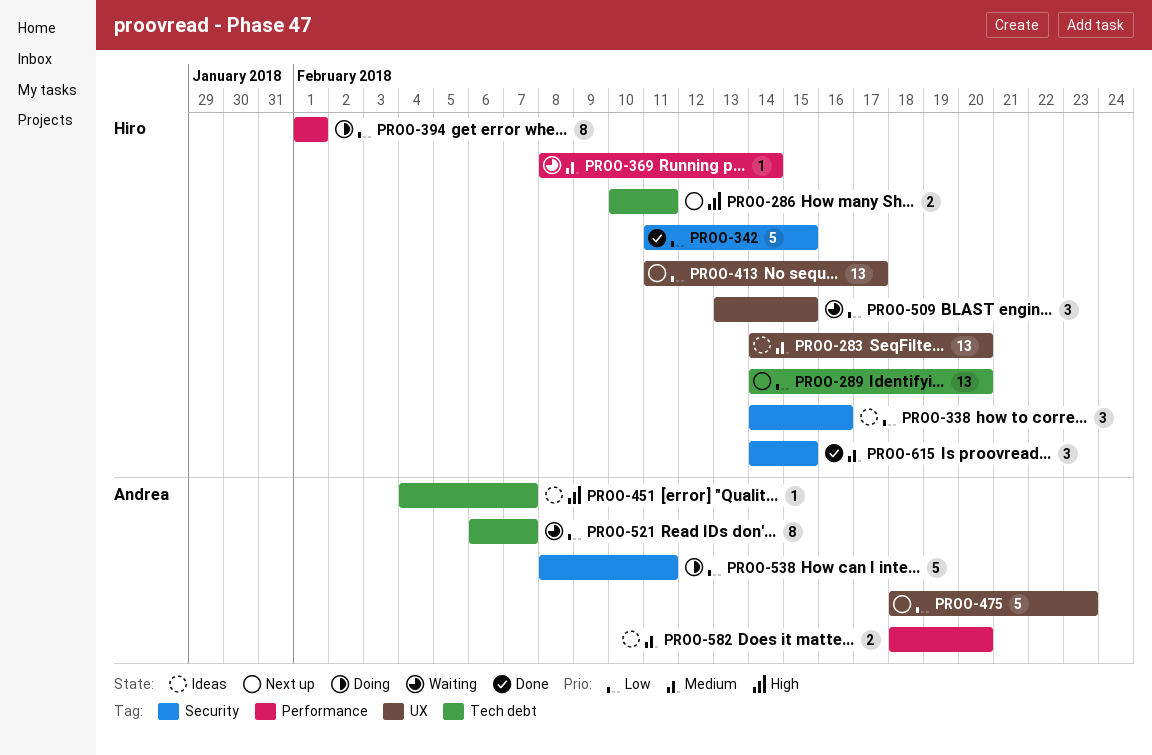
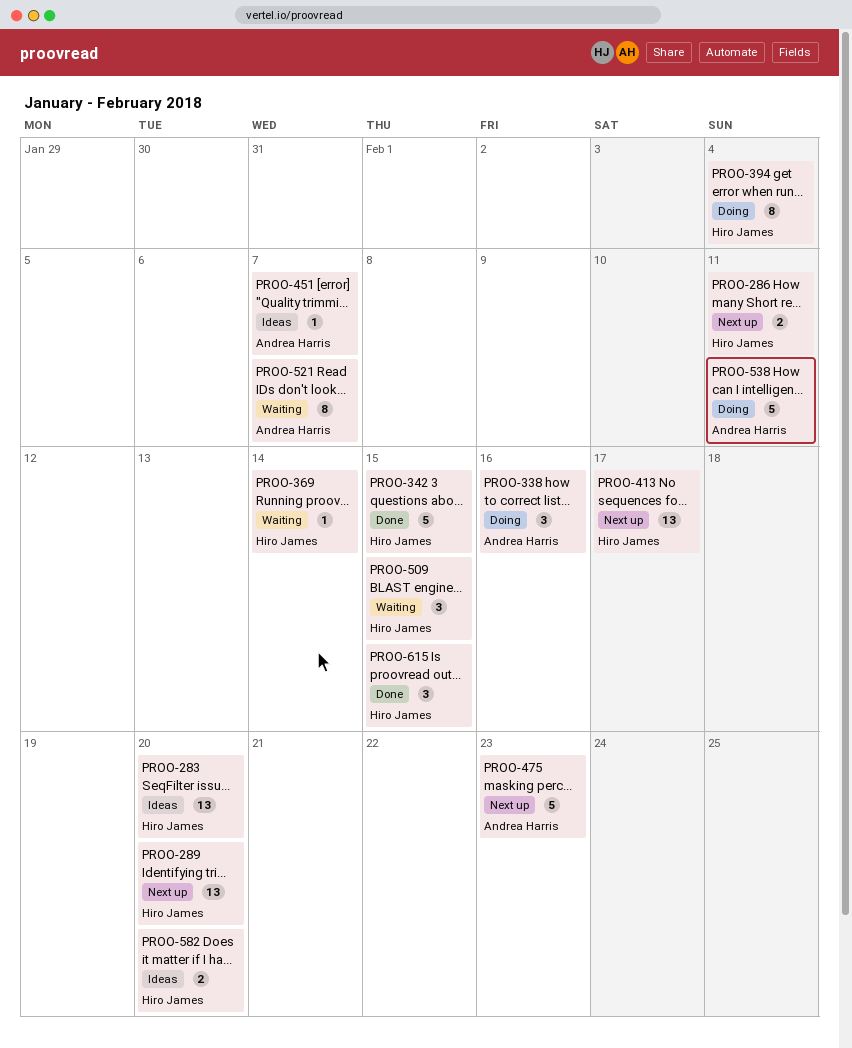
PROO-338, status: Ideas -> Doing
PROO-338, owner: Hiro James -> Andrea Harris
PROO-394, due: Feb 1 -> Feb 4
PROO-582, owner: Andrea Harris -> Hiro James

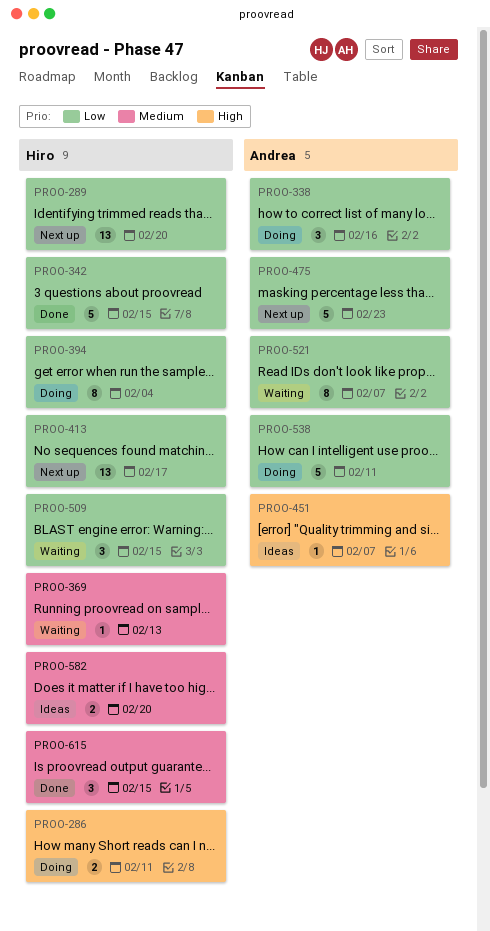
PROO-283: present -> none
PROO-286, status: Next up -> Doing
PROO-369, due: Feb 14 -> Feb 13

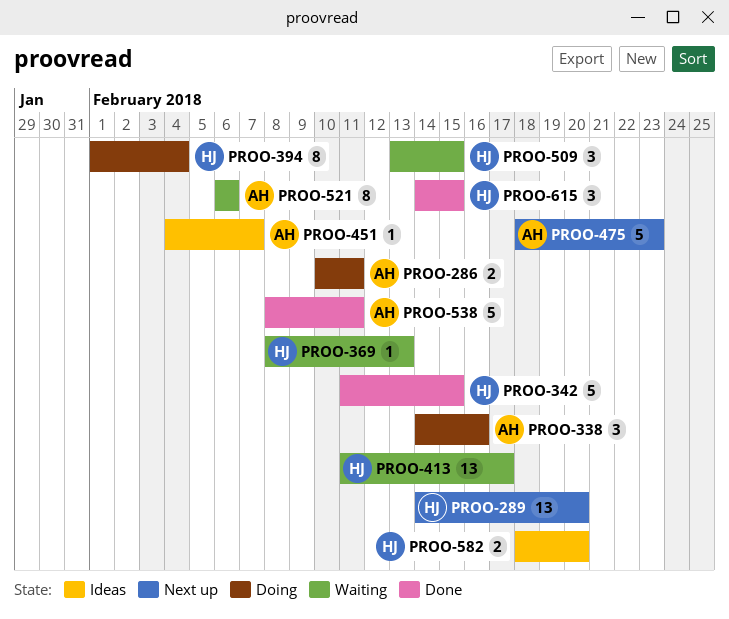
PROO-286, owner: Hiro -> Andrea
PROO-413, status: Next up -> Waiting
PROO-521, due: Feb 7 -> Feb 6
PROO-538, status: Doing -> Done

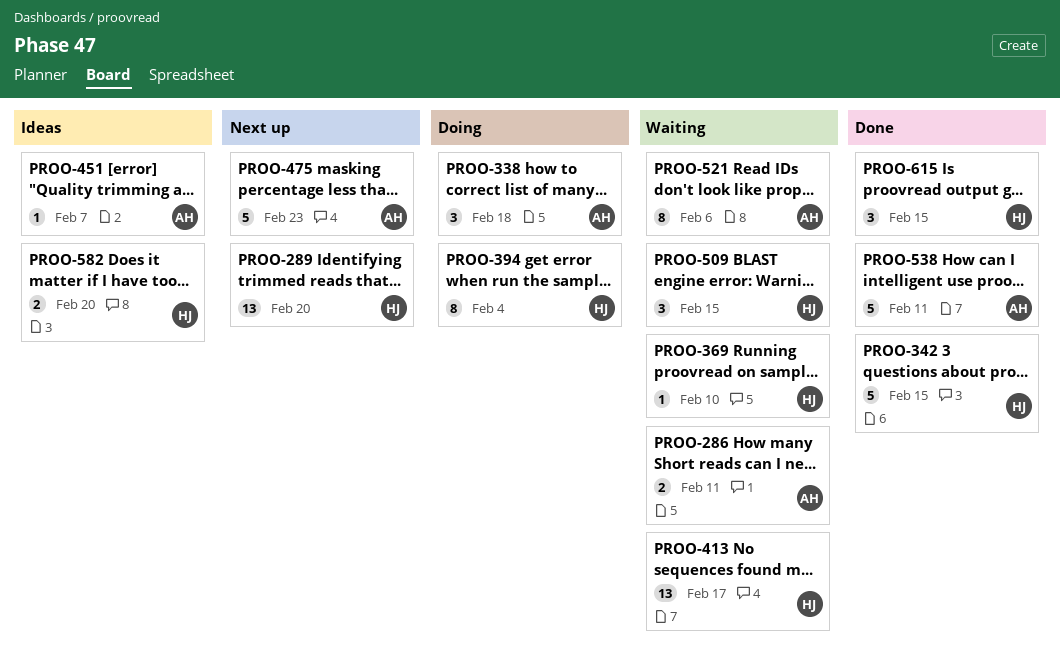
PROO-286, status: Doing -> Waiting
PROO-338, due: Feb 16 -> Feb 18
PROO-369, due: Feb 13 -> Feb 10

